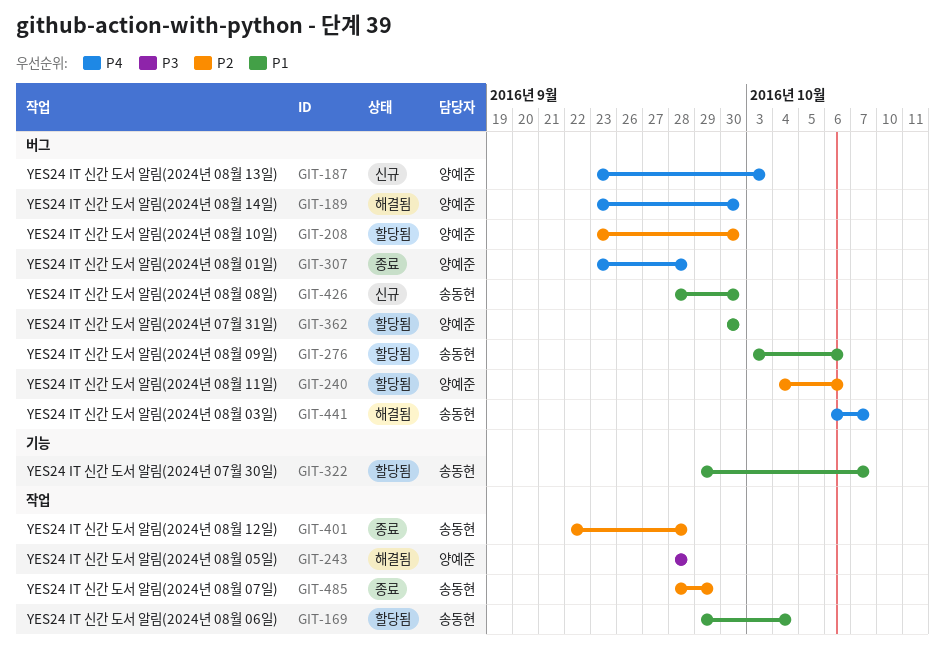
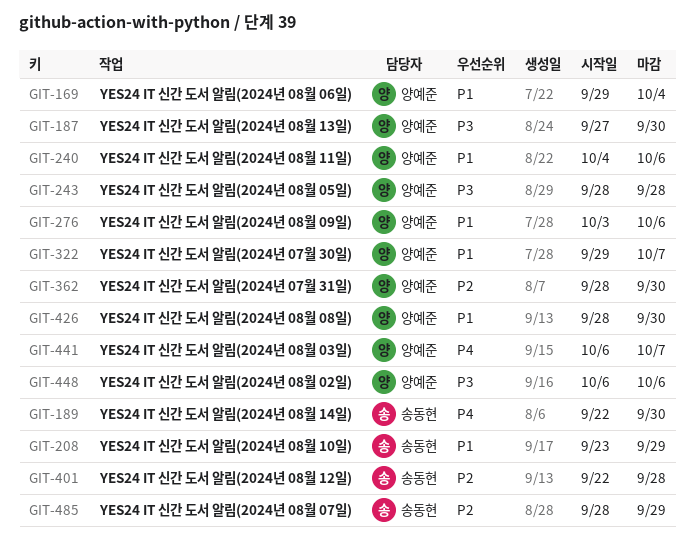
GIT-169, owner: 송동현 -> 양예준
GIT-187, priority: P4 -> P3
GIT-187, start: Sep 23 -> Sep 27
GIT-187, due: Oct 3 -> Sep 30
GIT-189, owner: 양예준 -> 송동현
GIT-189, start: Sep 23 -> Sep 22
GIT-208, owner: 양예준 -> 송동현
GIT-208, priority: P2 -> P1
GIT-208, due: Sep 30 -> Sep 29
GIT-240, priority: P2 -> P1
GIT-276, owner: 송동현 -> 양예준
GIT-307: present -> none
GIT-322, owner: 송동현 -> 양예준
GIT-362, priority: P1 -> P2
GIT-362, start: Sep 30 -> Sep 28
GIT-426, owner: 송동현 -> 양예준
GIT-441, owner: 송동현 -> 양예준
GIT-448: none -> present

